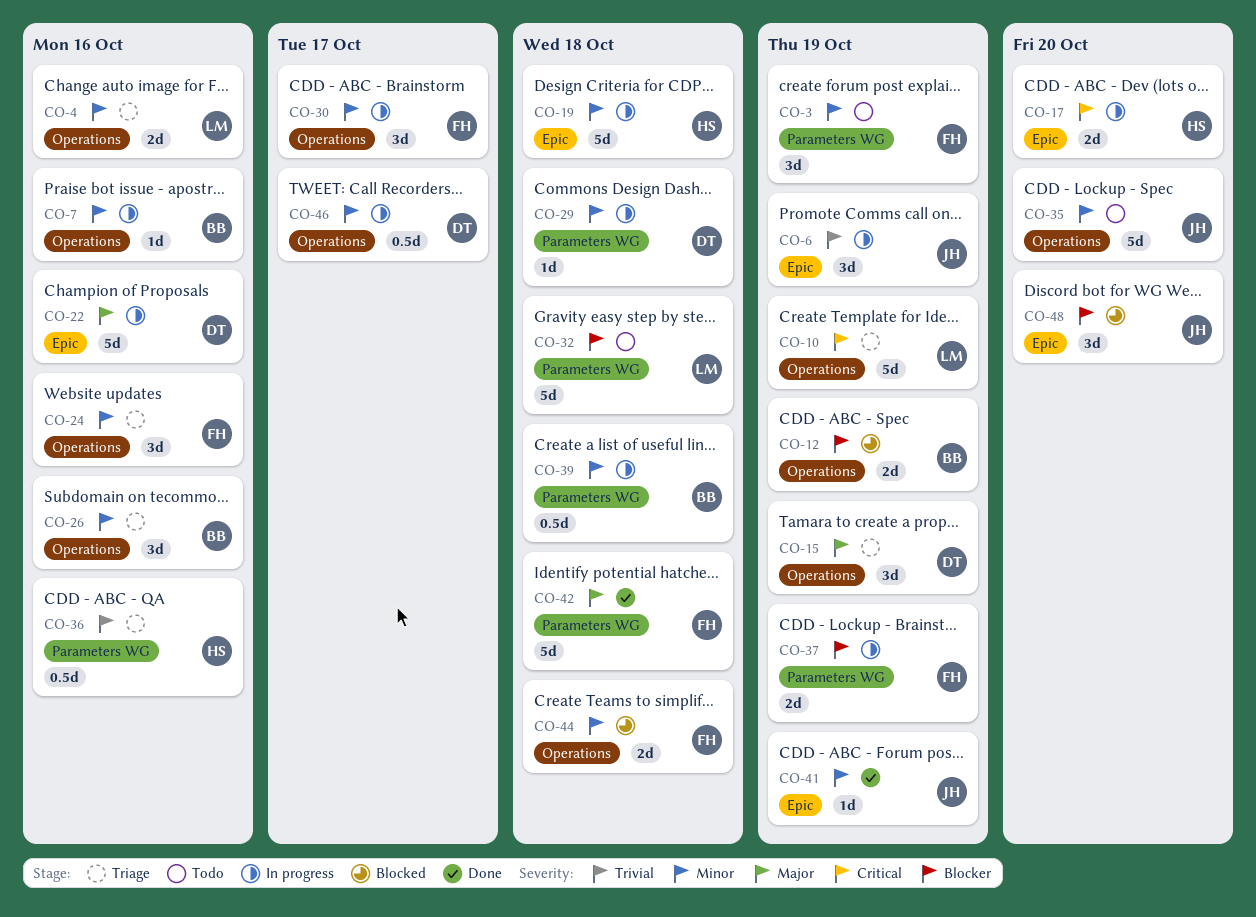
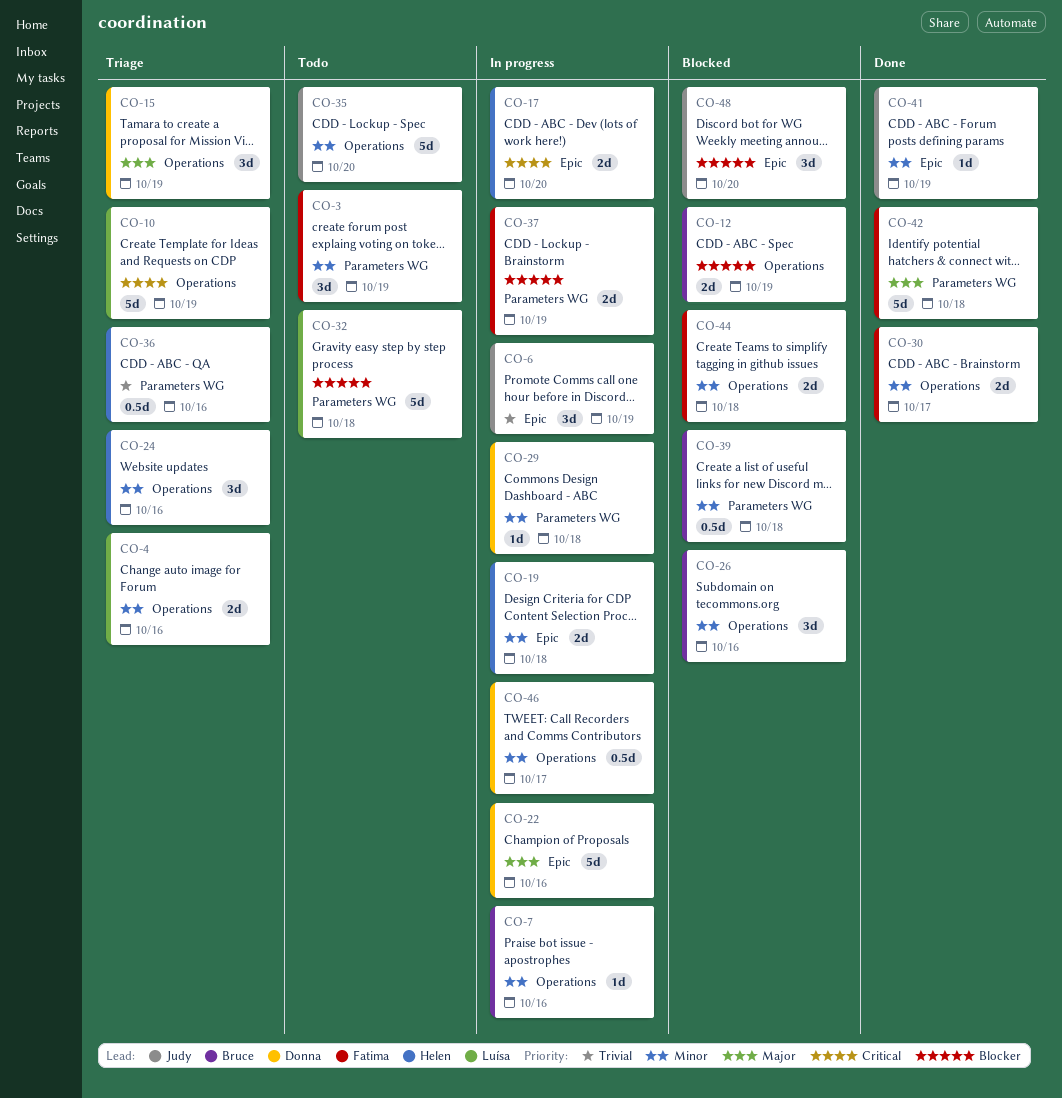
CO-19, estimate: 5d -> 2d
CO-24, owner: Fatima -> Helen
CO-26, status: Triage -> Blocked
CO-30, status: In progress -> Done
CO-30, estimate: 3d -> 2d
CO-39, status: In progress -> Blocked

